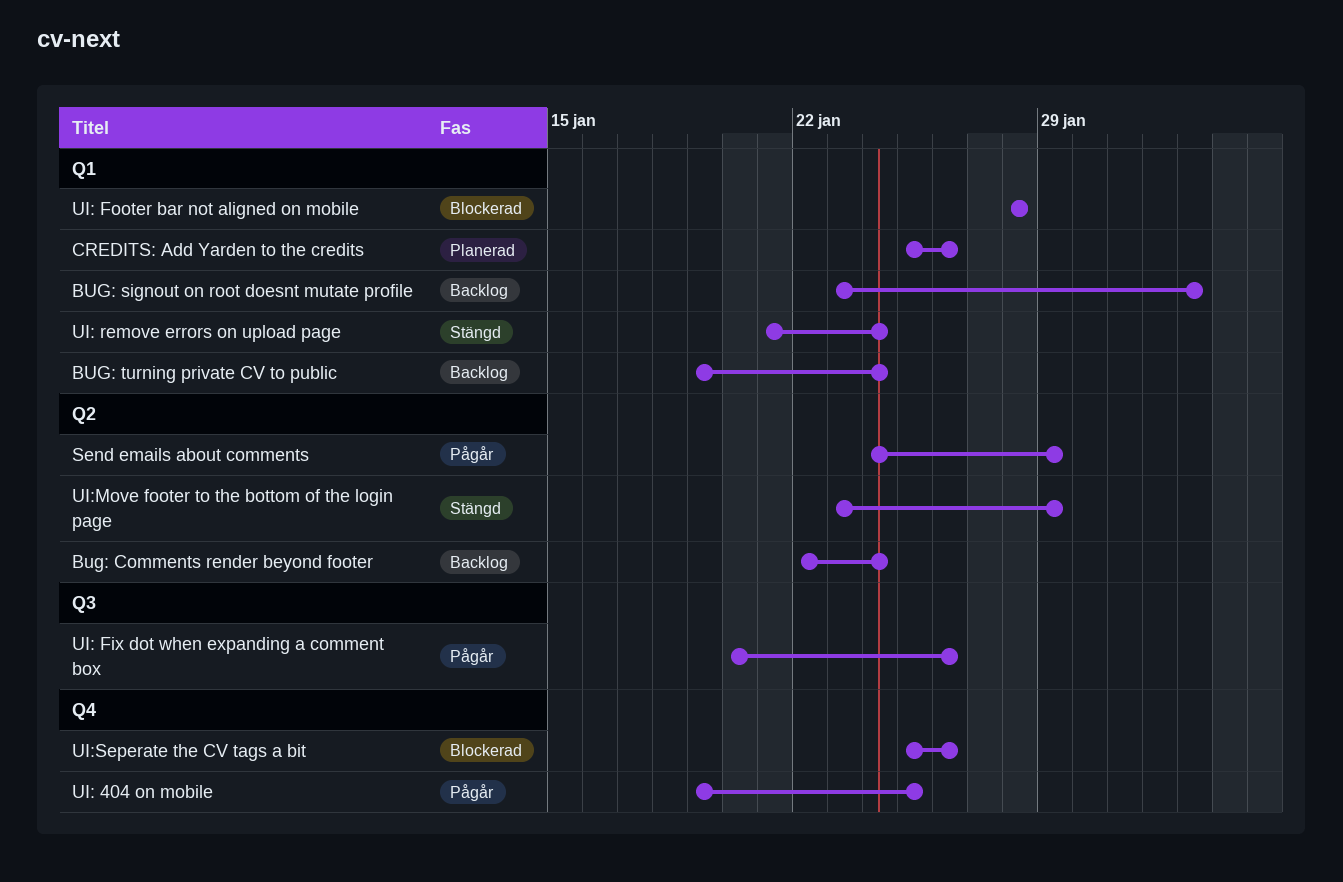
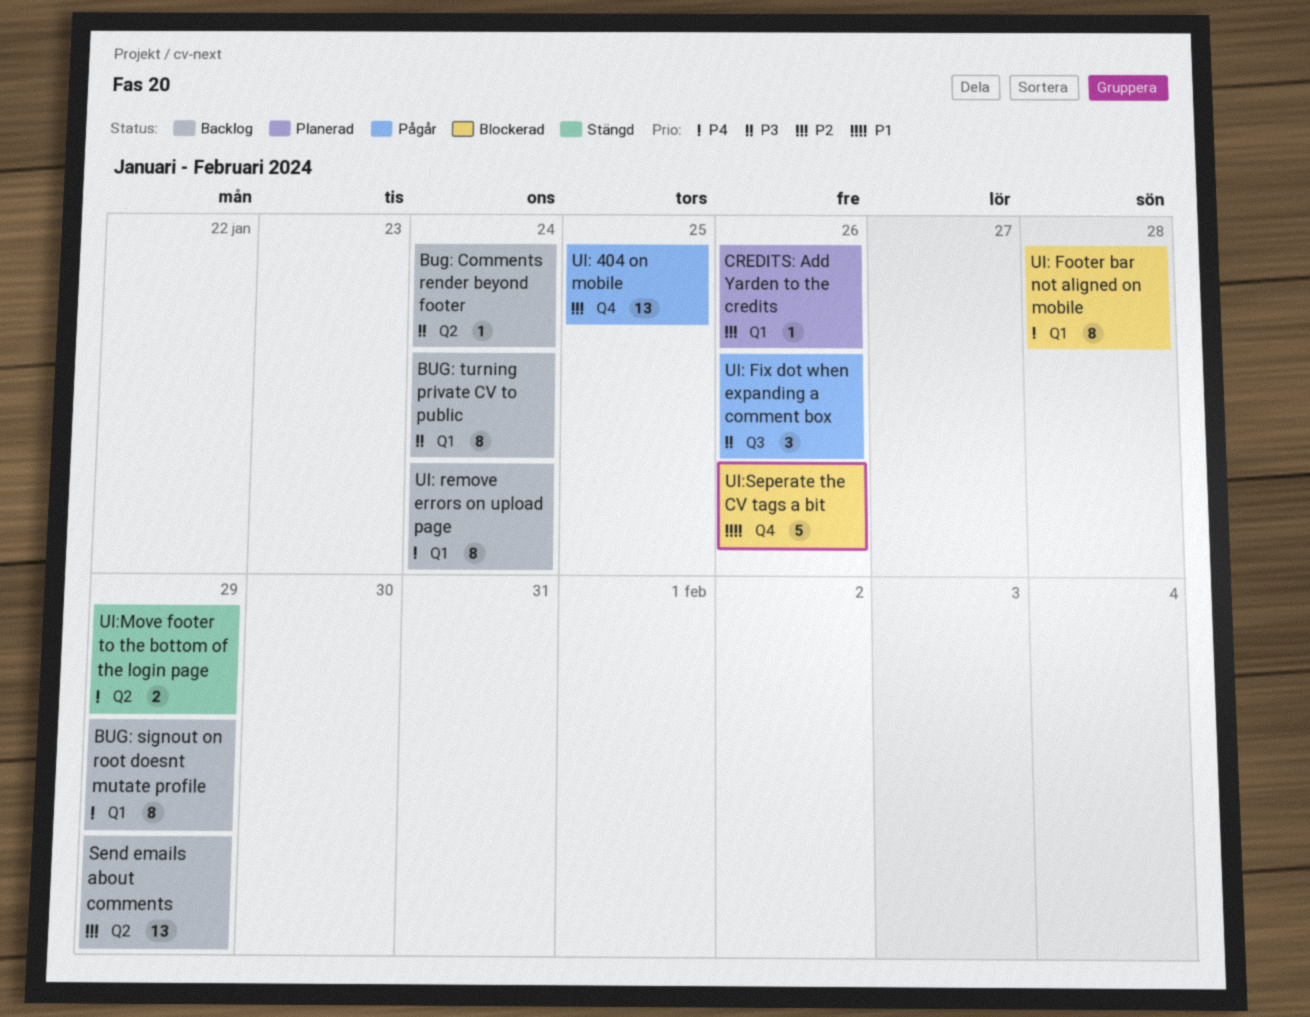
BUG: signout on root doesnt mutate profile, due: Feb 2 -> Jan 29
Send emails about comments, status: Pågår -> Backlog
UI: remove errors on upload page, status: Stängd -> Backlog

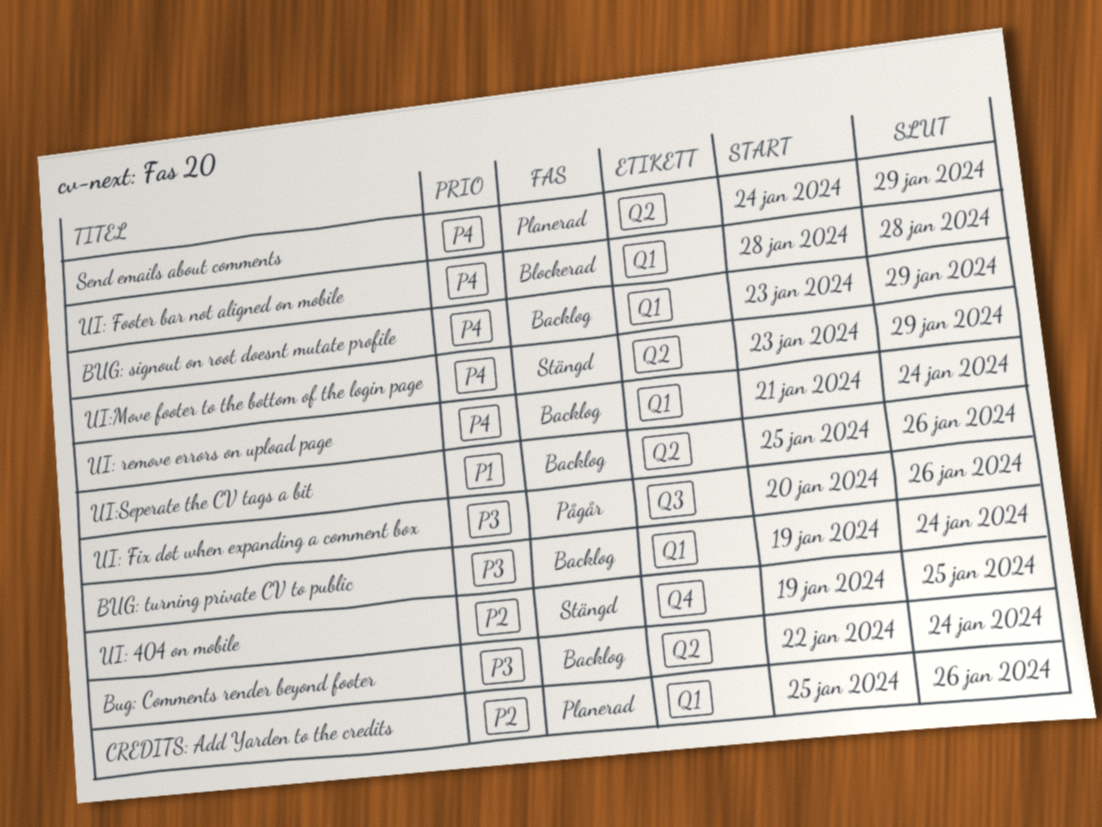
Send emails about comments, status: Backlog -> Planerad
Send emails about comments, priority: P2 -> P4
UI: 404 on mobile, status: Pågår -> Stängd
UI:Seperate the CV tags a bit, status: Blockerad -> Backlog
UI:Seperate the CV tags a bit, label: Q4 -> Q2

